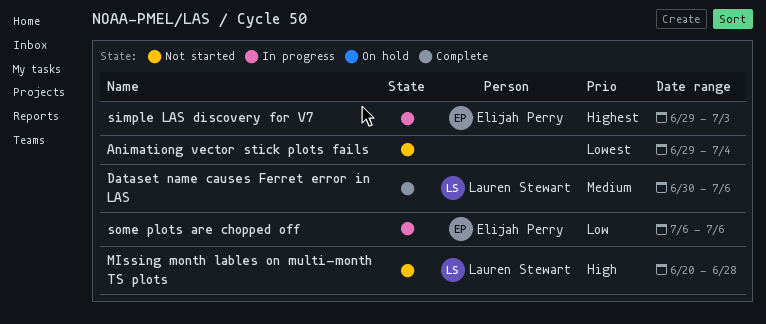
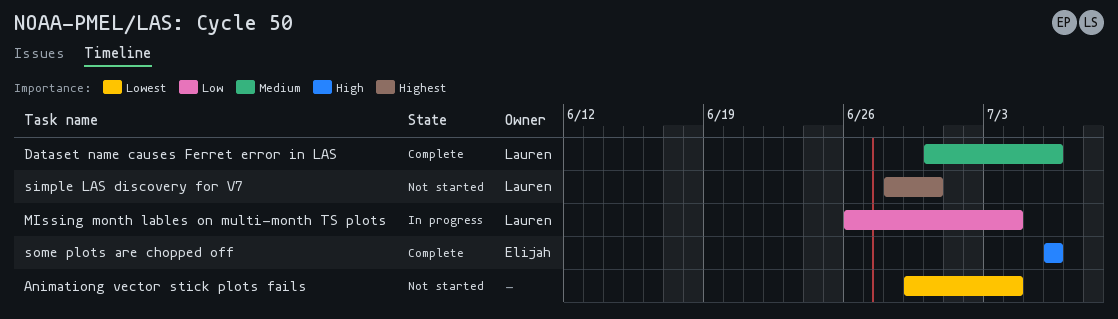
MIssing month lables on multi-month TS plots, status: Not started -> In progress
MIssing month lables on multi-month TS plots, priority: High -> Low
MIssing month lables on multi-month TS plots, start: Jun 20 -> Jun 26
MIssing month lables on multi-month TS plots, due: Jun 28 -> Jul 4
simple LAS discovery for V7, status: In progress -> Not started
simple LAS discovery for V7, owner: Elijah Perry -> Lauren Stewart
simple LAS discovery for V7, start: Jun 29 -> Jun 28
simple LAS discovery for V7, due: Jul 3 -> Jun 30
some plots are chopped off, status: In progress -> Complete
some plots are chopped off, priority: Low -> High

